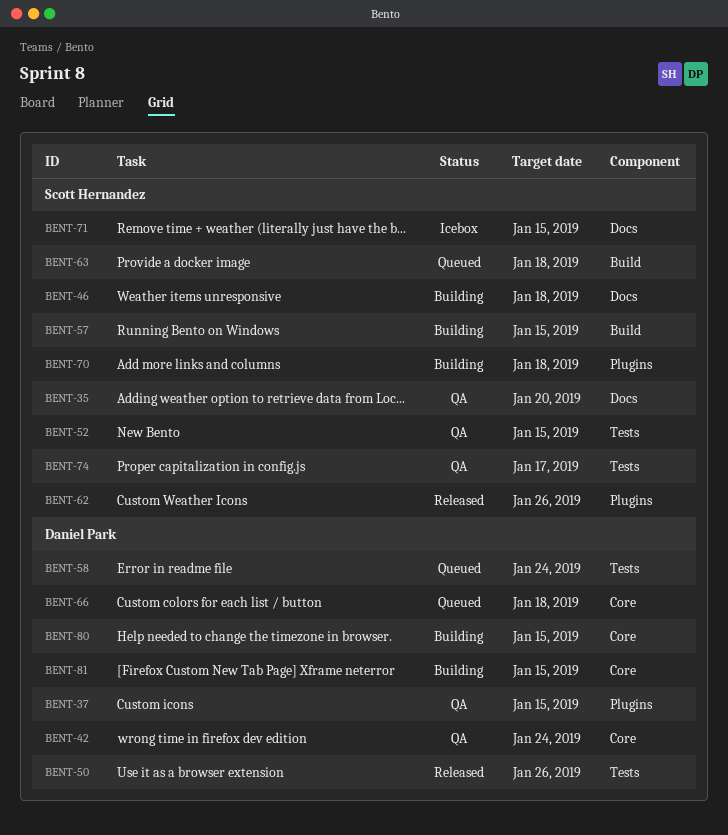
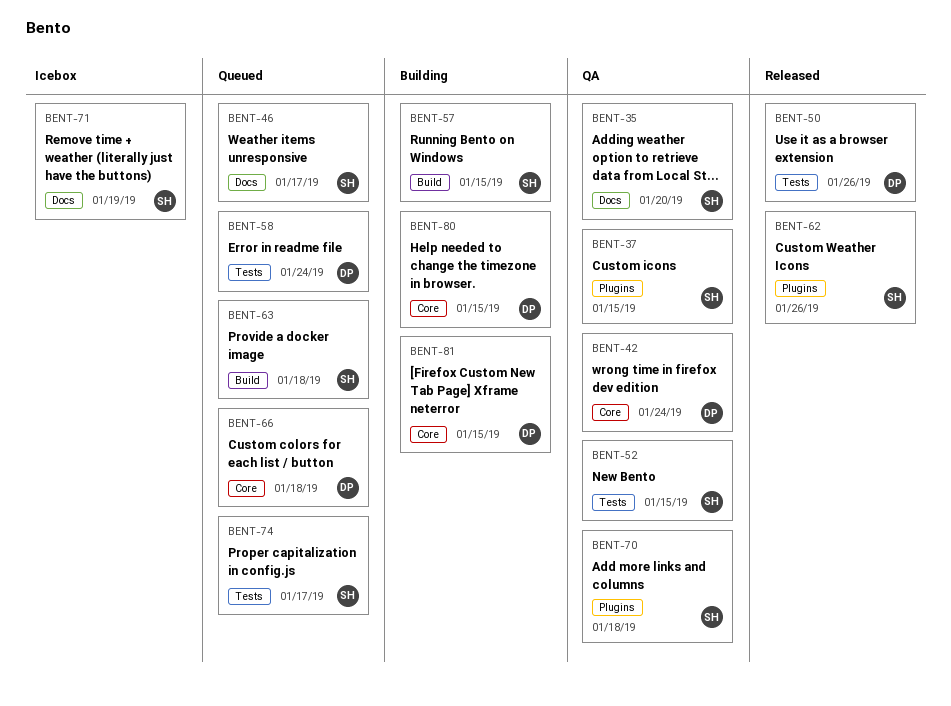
BENT-37, owner: Daniel Park -> Scott Hernandez
BENT-46, status: Building -> Queued
BENT-46, due: Jan 18 -> Jan 17
BENT-70, status: Building -> QA
BENT-71, due: Jan 15 -> Jan 19
BENT-74, status: QA -> Queued

